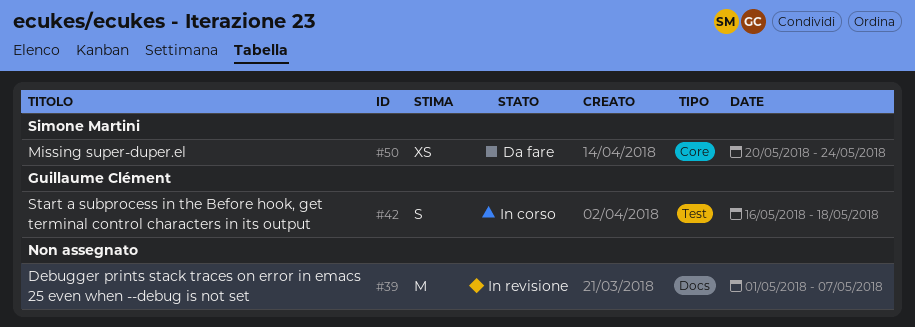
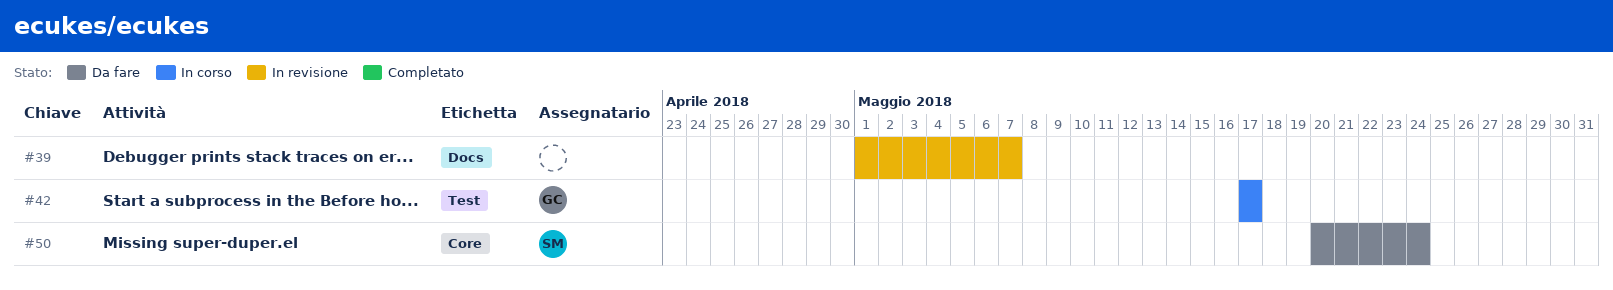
#42, start: May 16 -> May 17
#42, due: May 18 -> May 17

